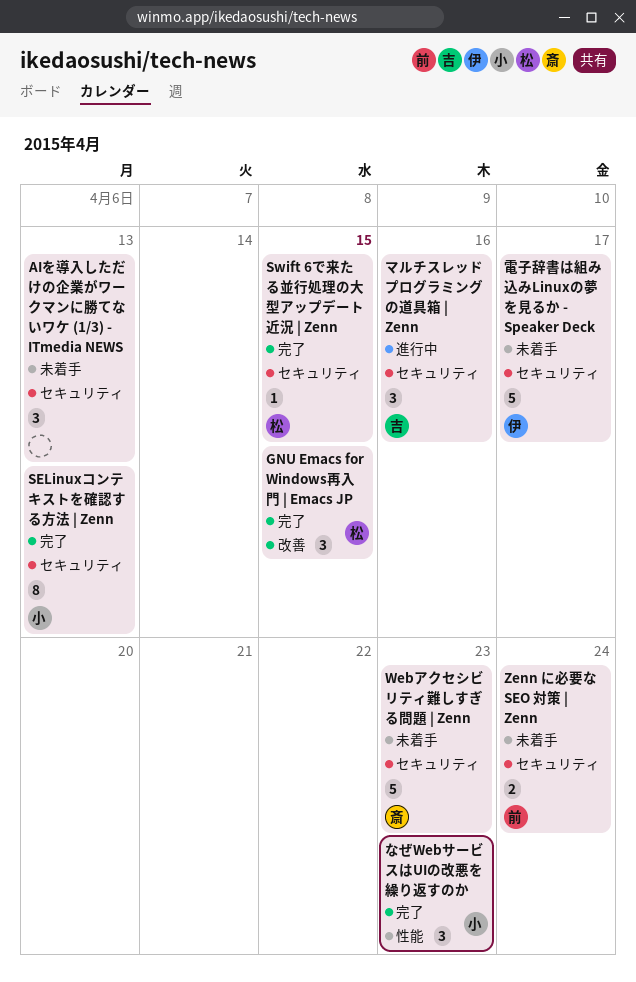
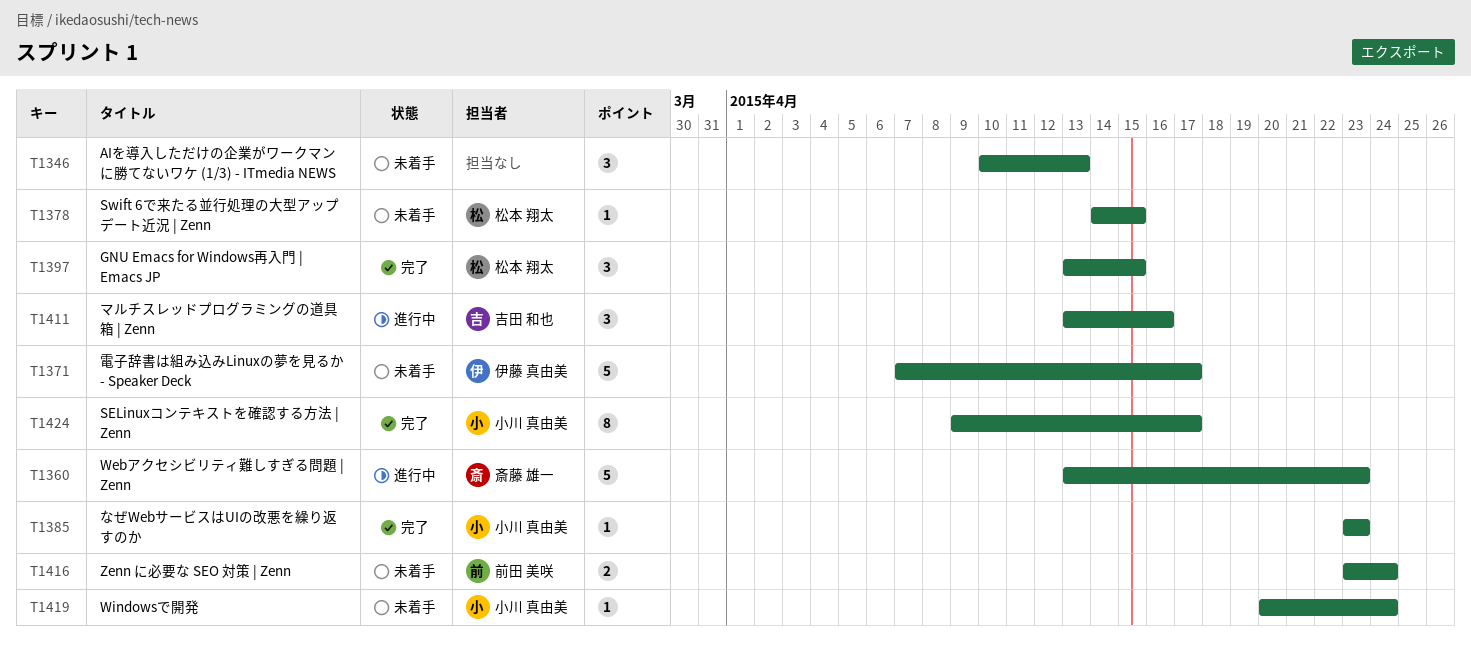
SELinuxコンテキストを確認する方法 | Zenn, due: Apr 13 -> Apr 17
Swift 6で来たる並行処理の大型アップデート近況 | Zenn, status: 完了 -> 未着手
Webアクセシビリティ難しすぎる問題 | Zenn, status: 未着手 -> 進行中
Windowsで開発: none -> present
なぜWebサービスはUIの改悪を繰り返すのか, estimate: 3 -> 1

